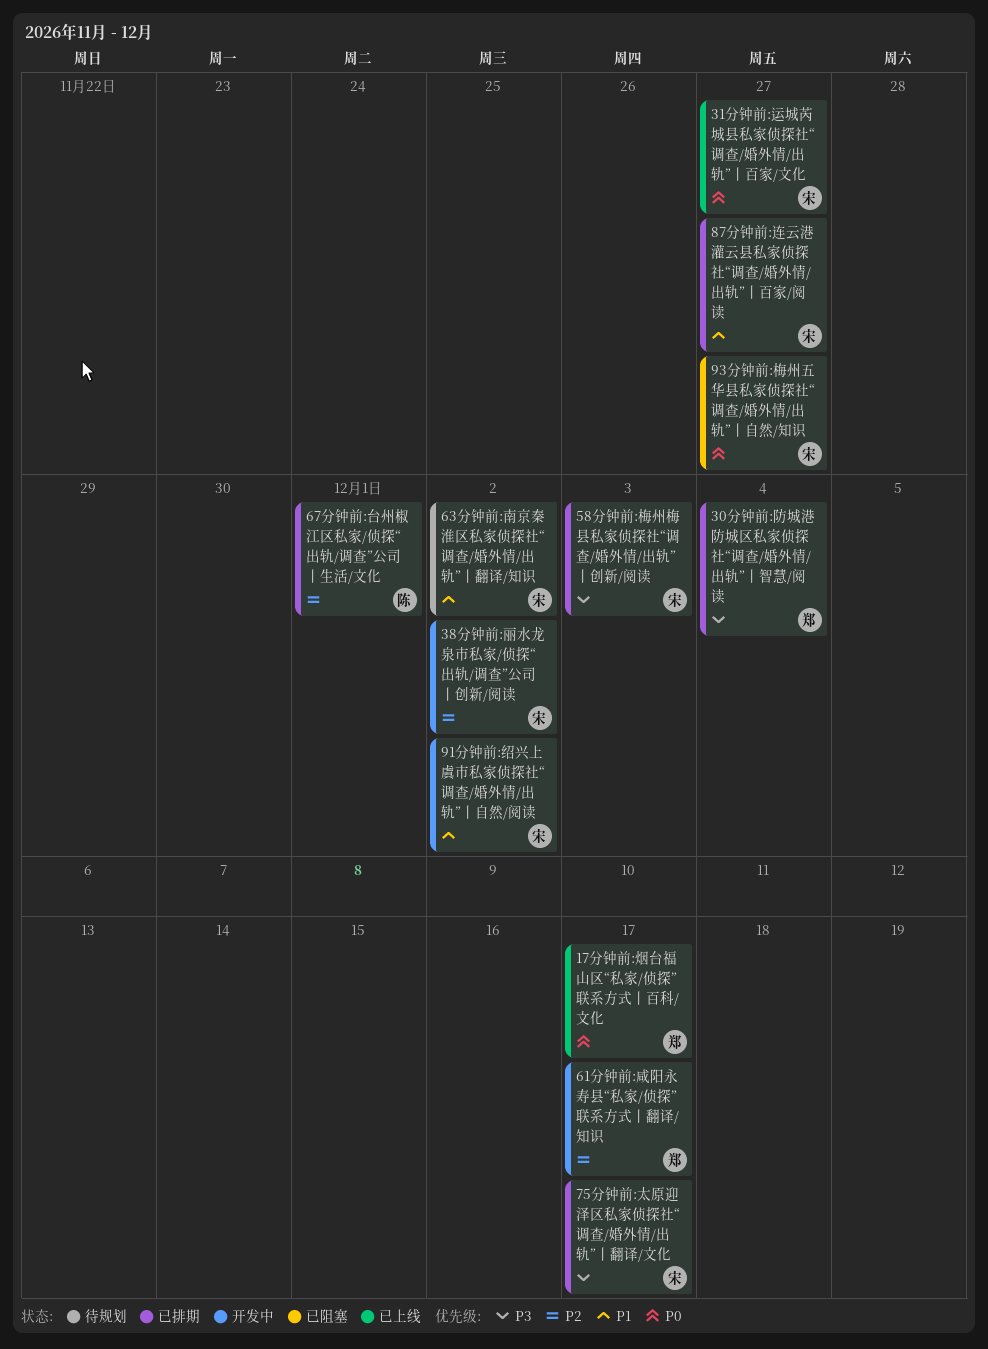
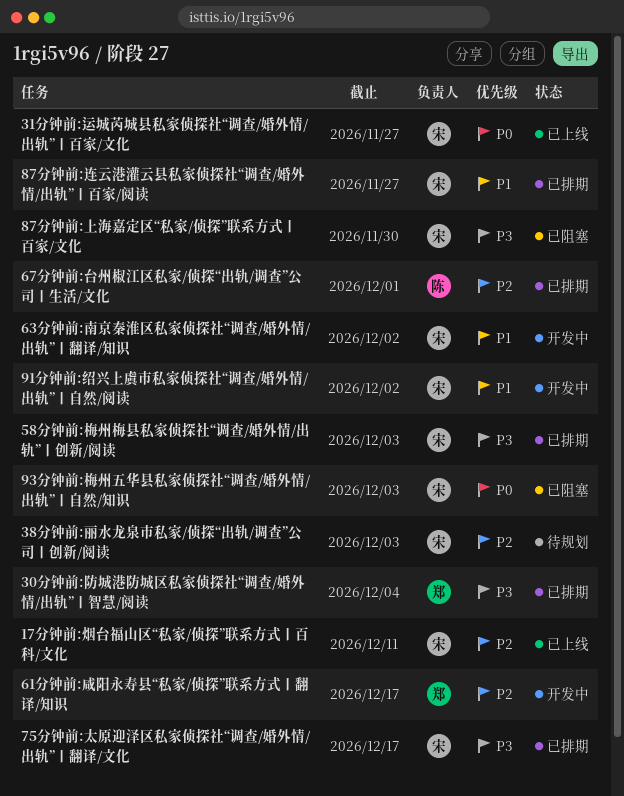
17分钟前:烟台福山区“私家/侦探”联系方式丨百科/文化, owner: 郑 -> 宋
17分钟前:烟台福山区“私家/侦探”联系方式丨百科/文化, priority: P0 -> P2
17分钟前:烟台福山区“私家/侦探”联系方式丨百科/文化, due: Dec 17 -> Dec 11
38分钟前:丽水龙泉市私家/侦探“出轨/调查”公司丨创新/阅读, status: 开发中 -> 待规划
38分钟前:丽水龙泉市私家/侦探“出轨/调查”公司丨创新/阅读, due: Dec 2 -> Dec 3
63分钟前:南京秦淮区私家侦探社“调查/婚外情/出轨”丨翻译/知识, status: 待规划 -> 开发中
87分钟前:上海嘉定区“私家/侦探”联系方式丨百家/文化: none -> present
93分钟前:梅州五华县私家侦探社“调查/婚外情/出轨”丨自然/知识, due: Nov 27 -> Dec 3

